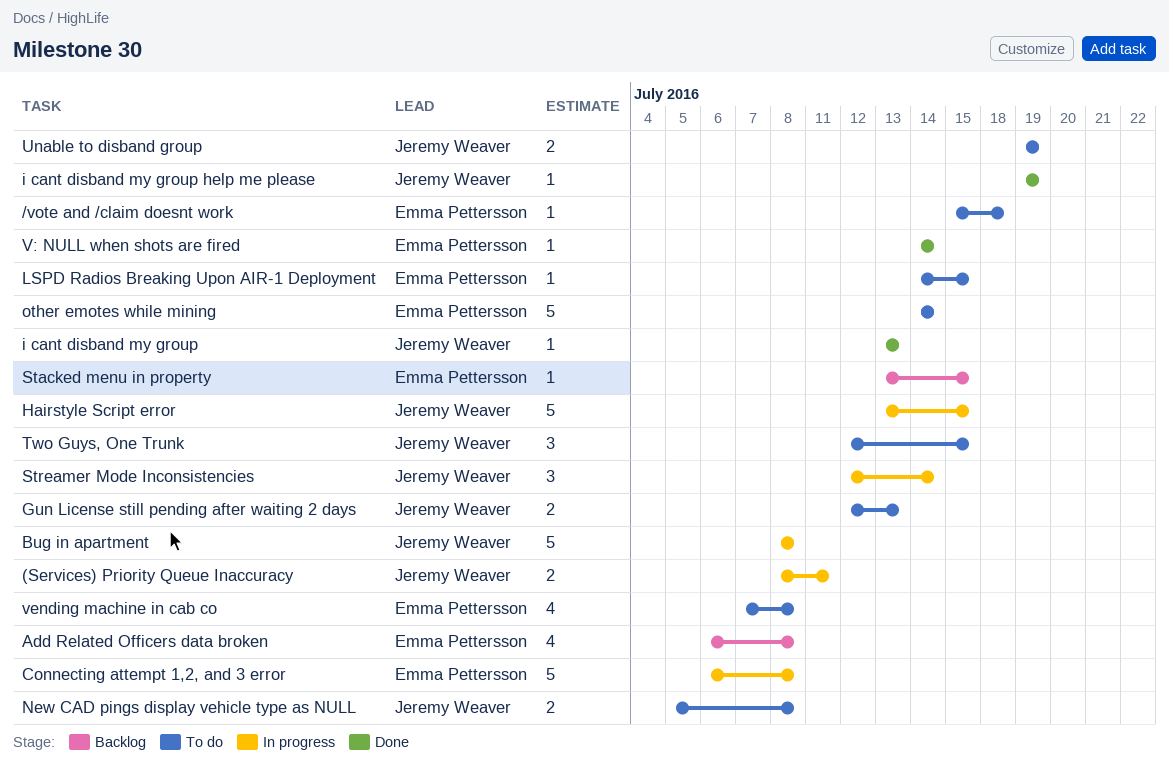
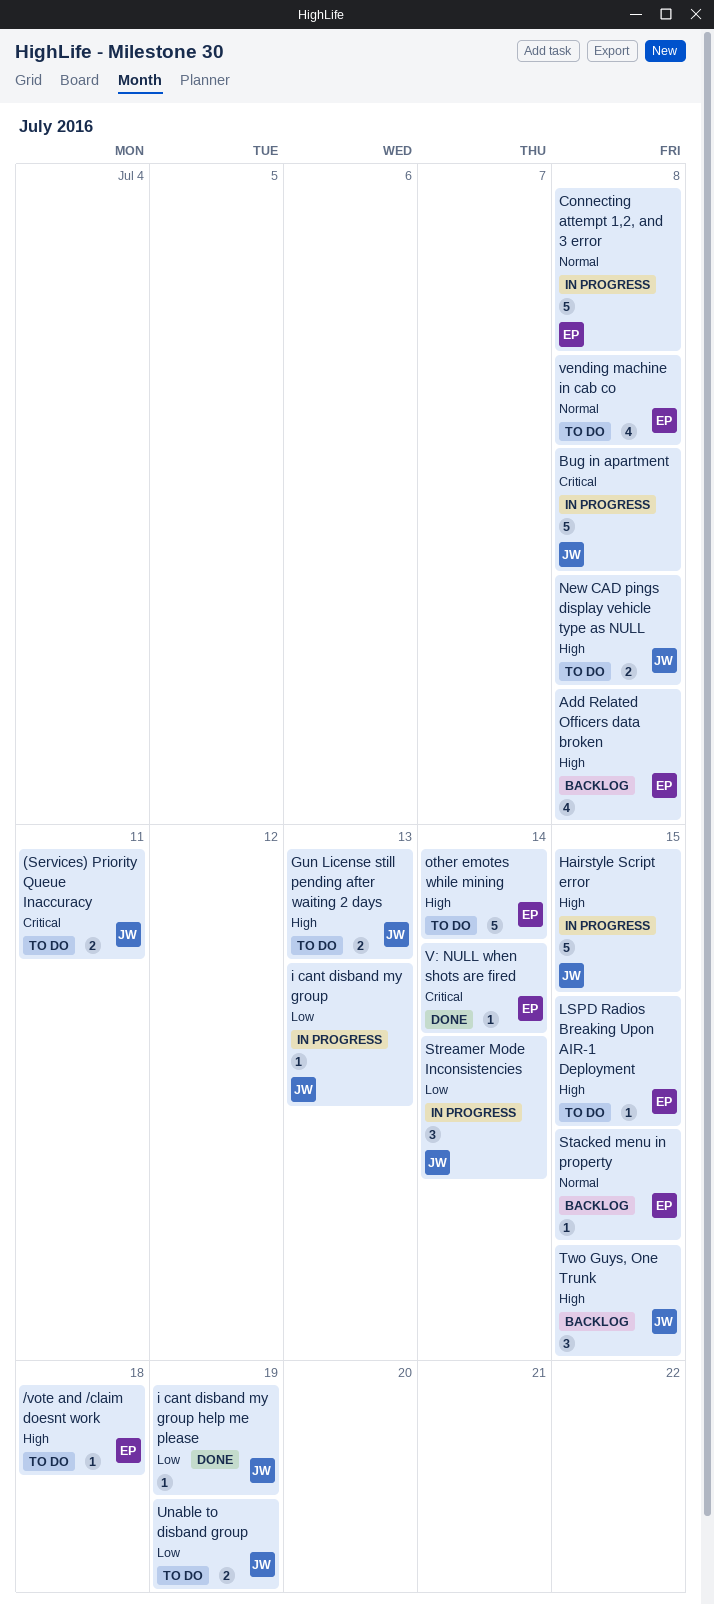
(Services) Priority Queue Inaccuracy, status: In progress -> To do
i cant disband my group, status: Done -> In progress
Two Guys, One Trunk, status: To do -> Backlog

